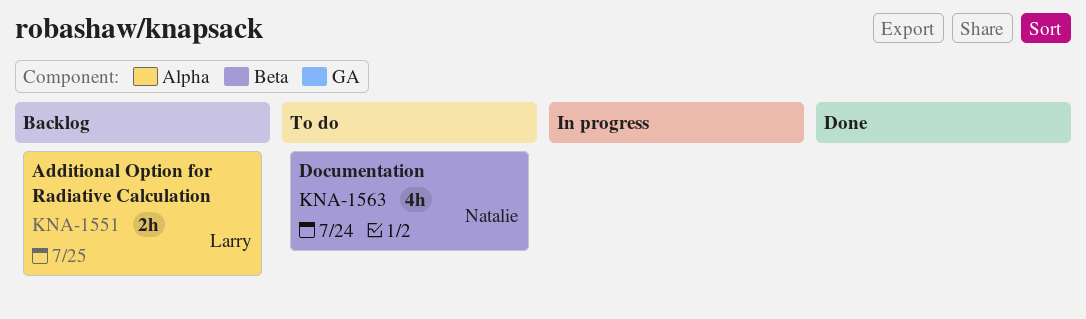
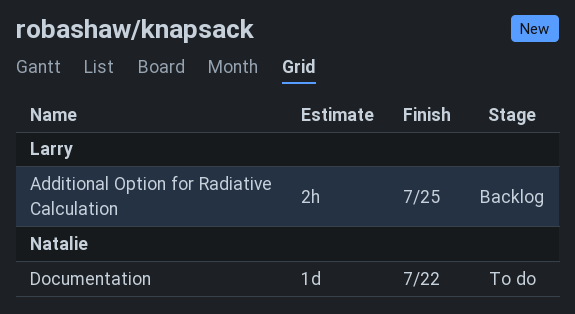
Documentation, estimate: 4h -> 1d
Documentation, due: Jul 24 -> Jul 22

